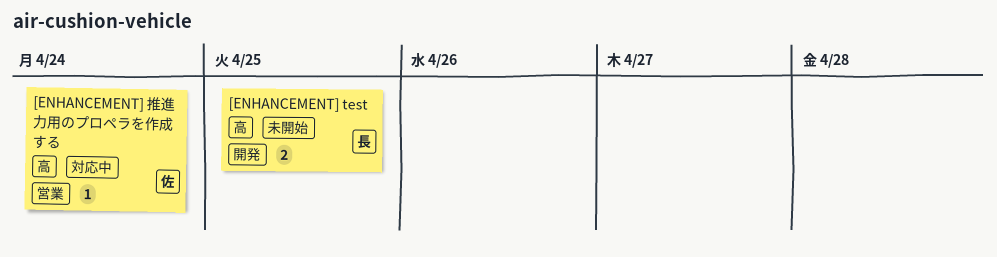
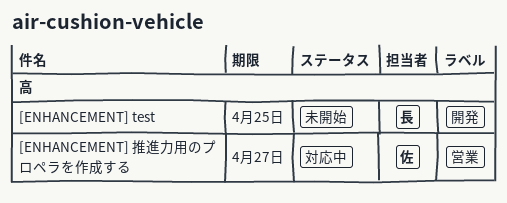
[ENHANCEMENT] 推進力用のプロペラを作成する, due: Apr 24 -> Apr 27

